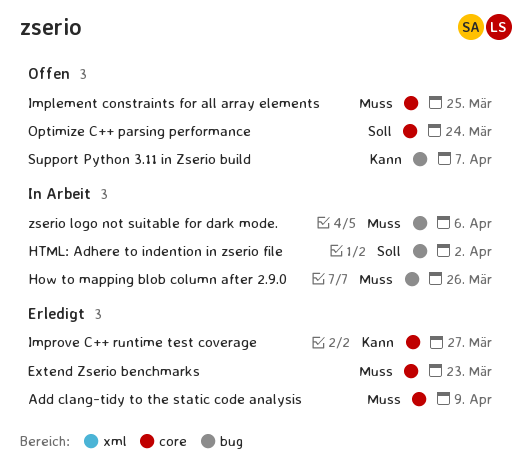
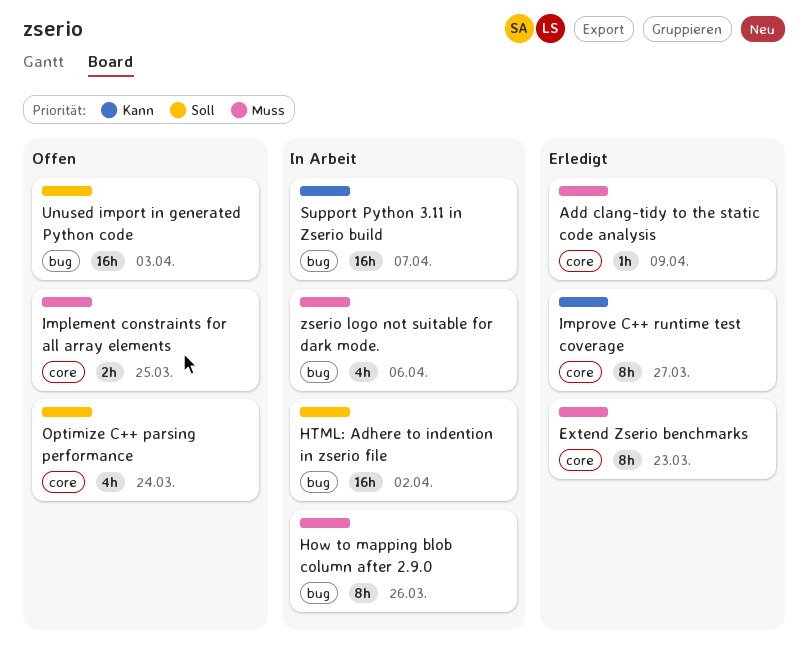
Support Python 3.11 in Zserio build, status: Offen -> In Arbeit
Unused import in generated Python code: none -> present

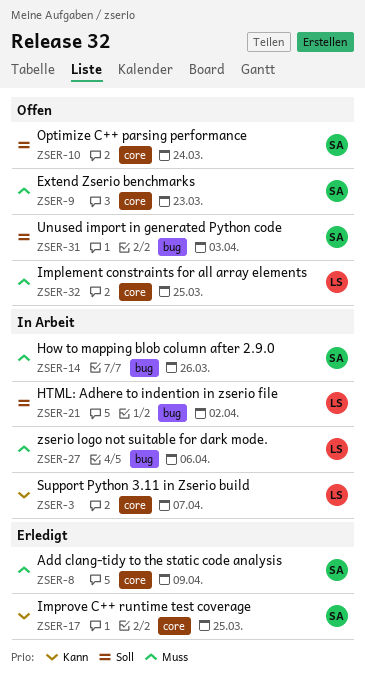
Extend Zserio benchmarks, status: Erledigt -> Offen
Improve C++ runtime test coverage, due: Mar 27 -> Mar 25
Support Python 3.11 in Zserio build, label: bug -> core

